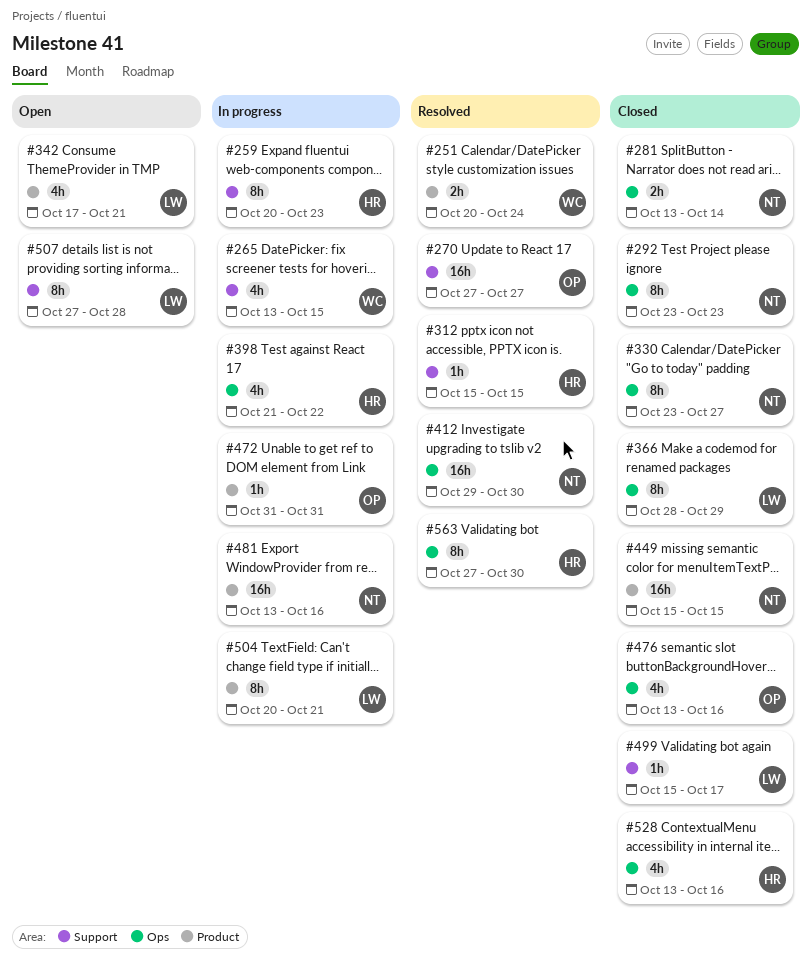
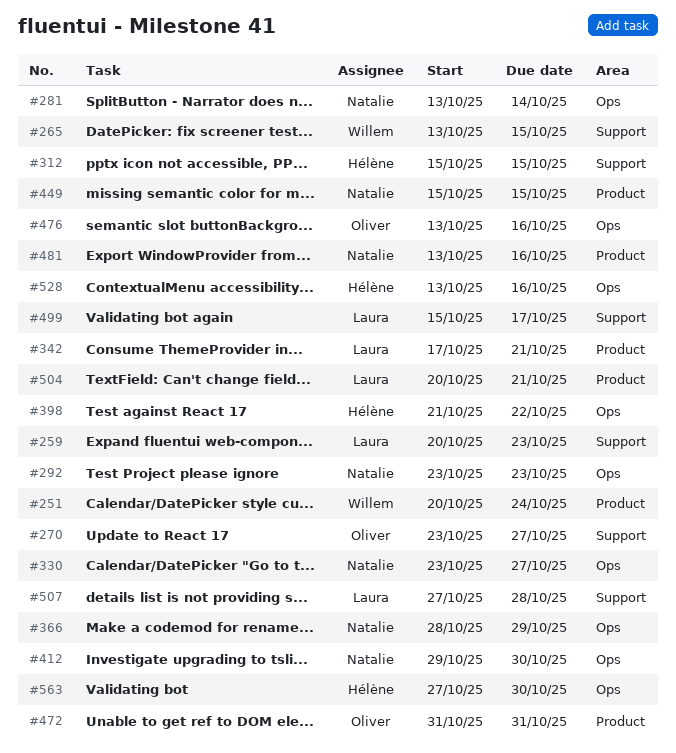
#259, owner: Hélène -> Laura
#270, start: Oct 27 -> Oct 23
#366, owner: Laura -> Natalie

